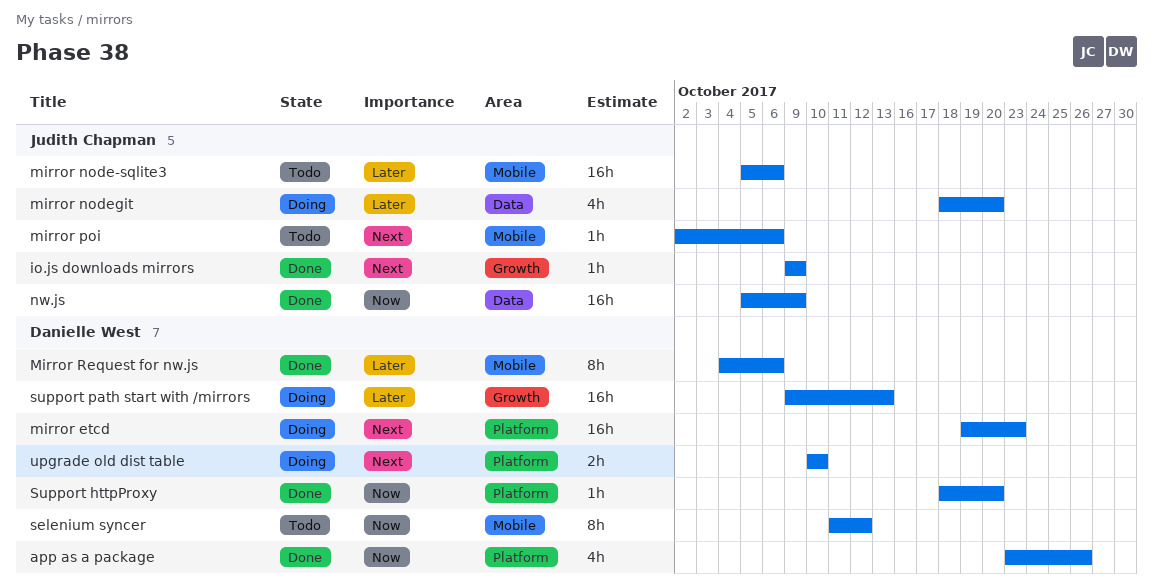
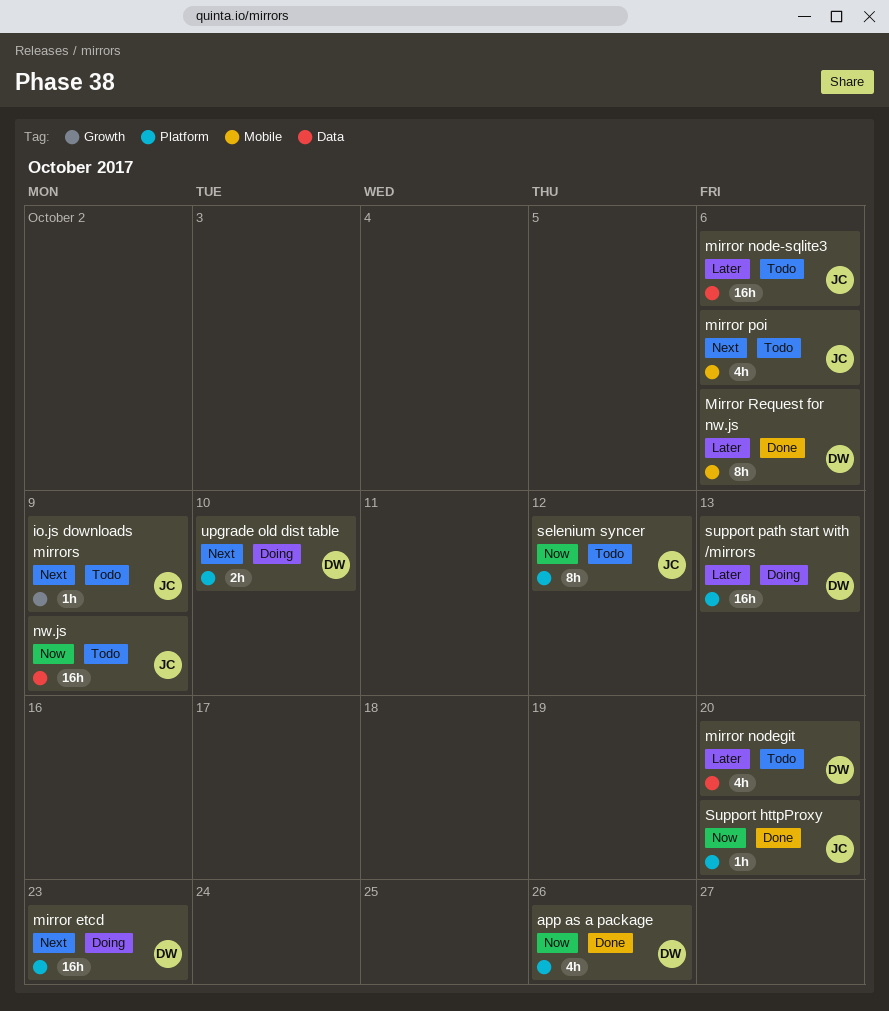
io.js downloads mirrors, status: Done -> Todo
mirror node-sqlite3, label: Mobile -> Data
mirror nodegit, status: Doing -> Todo
mirror nodegit, owner: Judith Chapman -> Danielle West
mirror poi, estimate: 1h -> 4h
nw.js, status: Done -> Todo
selenium syncer, owner: Danielle West -> Judith Chapman
selenium syncer, label: Mobile -> Platform
Support httpProxy, owner: Danielle West -> Judith Chapman
support path start with /mirrors, label: Growth -> Platform

